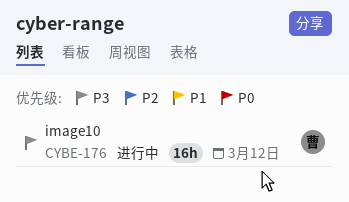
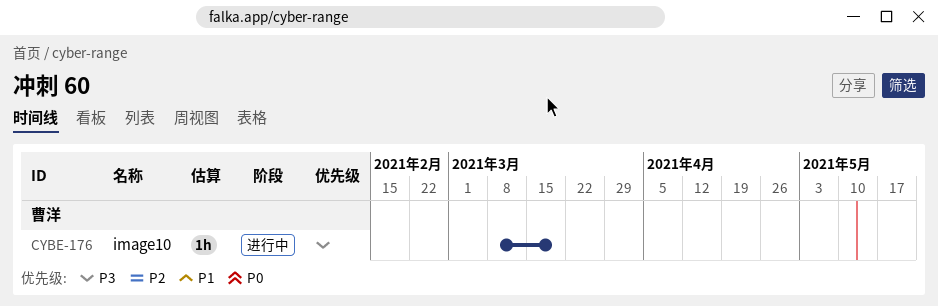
CYBE-176, estimate: 16h -> 1h
CYBE-176, due: Mar 12 -> Mar 19

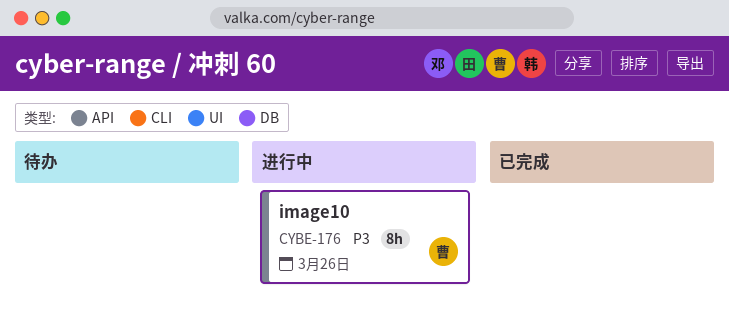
CYBE-176, estimate: 1h -> 8h
CYBE-176, due: Mar 19 -> Mar 26

